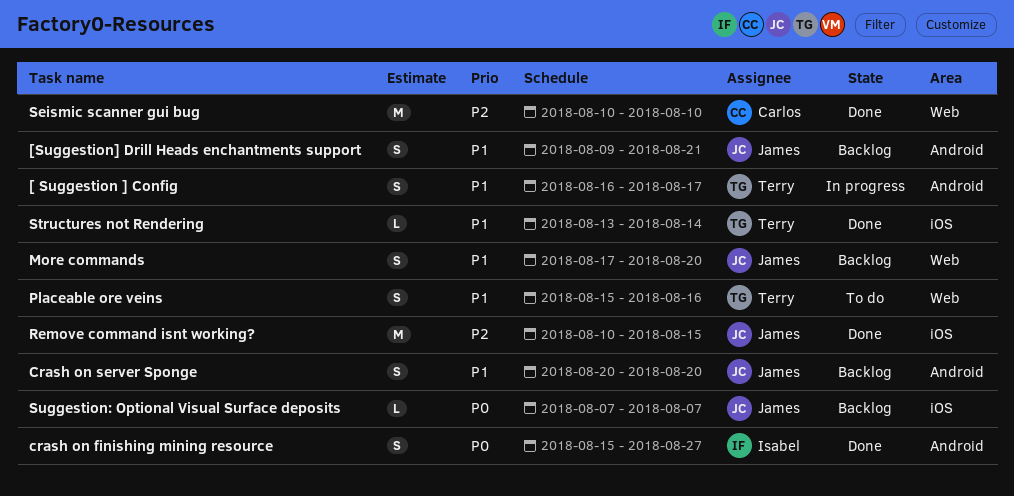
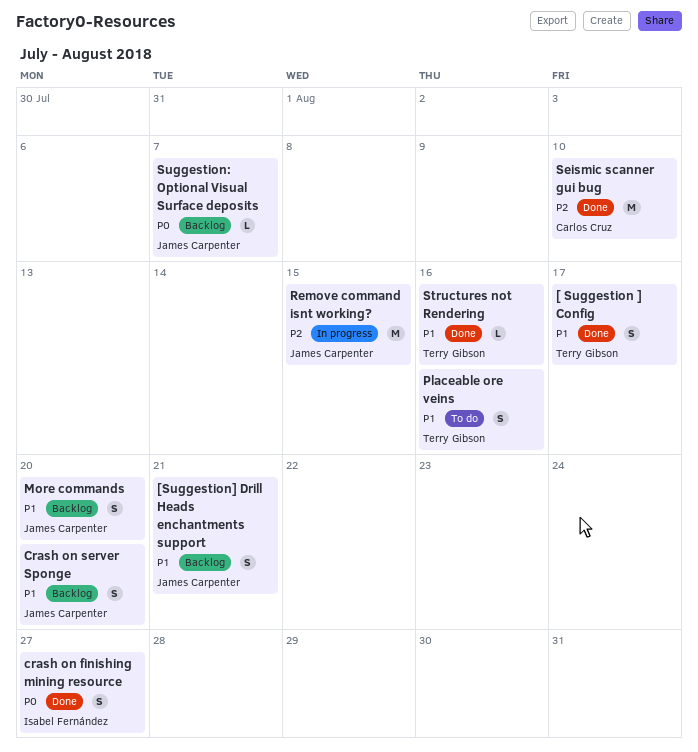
[ Suggestion ] Config, status: In progress -> Done
Remove command isnt working?, status: Done -> In progress
Structures not Rendering, due: Aug 14 -> Aug 16

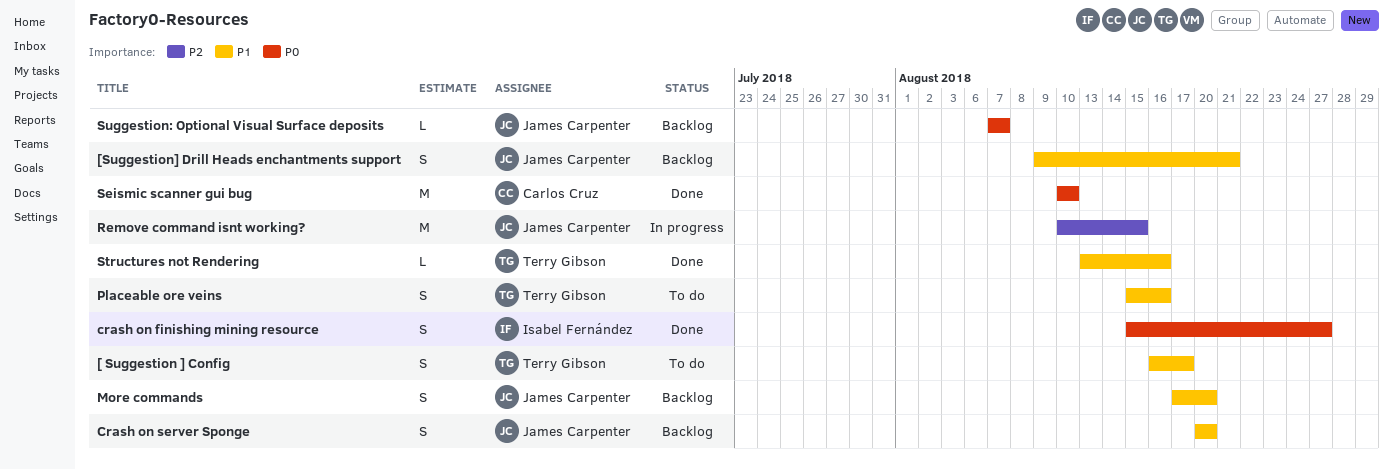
[ Suggestion ] Config, status: Done -> To do
Seismic scanner gui bug, priority: P2 -> P0

